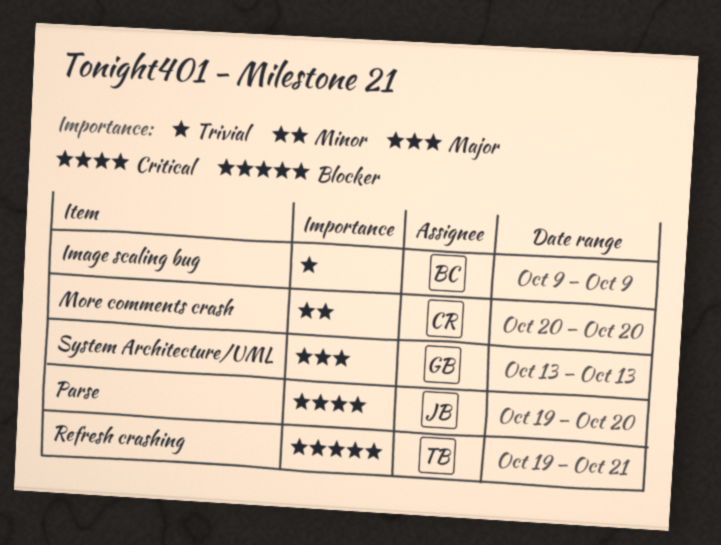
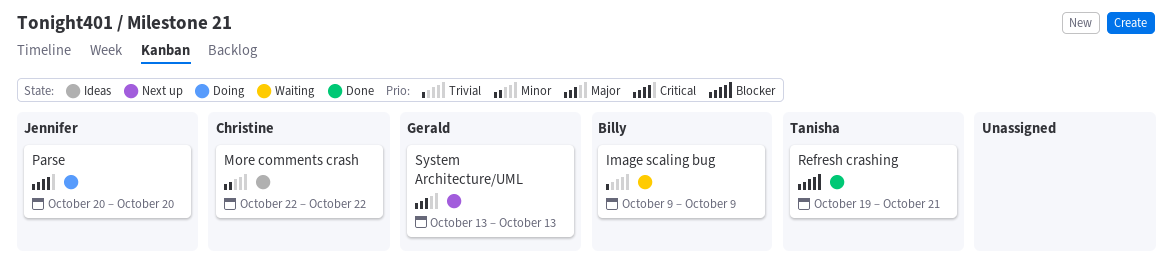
More comments crash, start: Oct 20 -> Oct 22
More comments crash, due: Oct 20 -> Oct 22
Parse, start: Oct 19 -> Oct 20

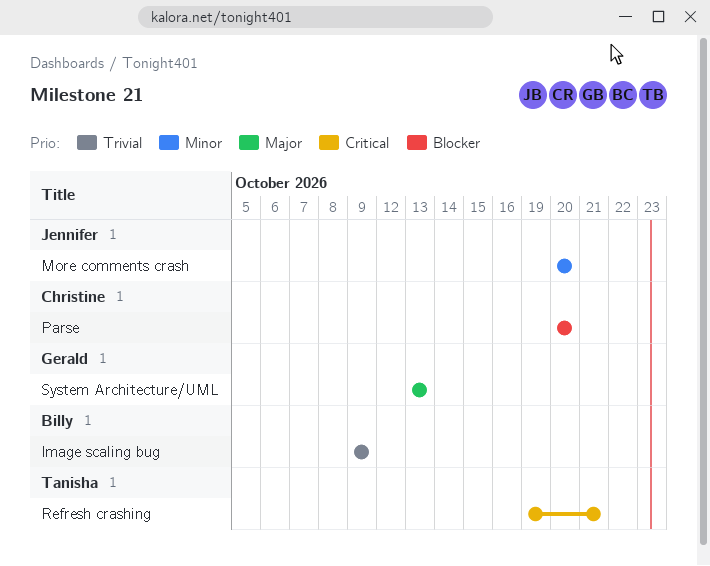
More comments crash, owner: Christine -> Jennifer
More comments crash, start: Oct 22 -> Oct 20
More comments crash, due: Oct 22 -> Oct 20
Parse, owner: Jennifer -> Christine
Parse, priority: Critical -> Blocker
Refresh crashing, priority: Blocker -> Critical

